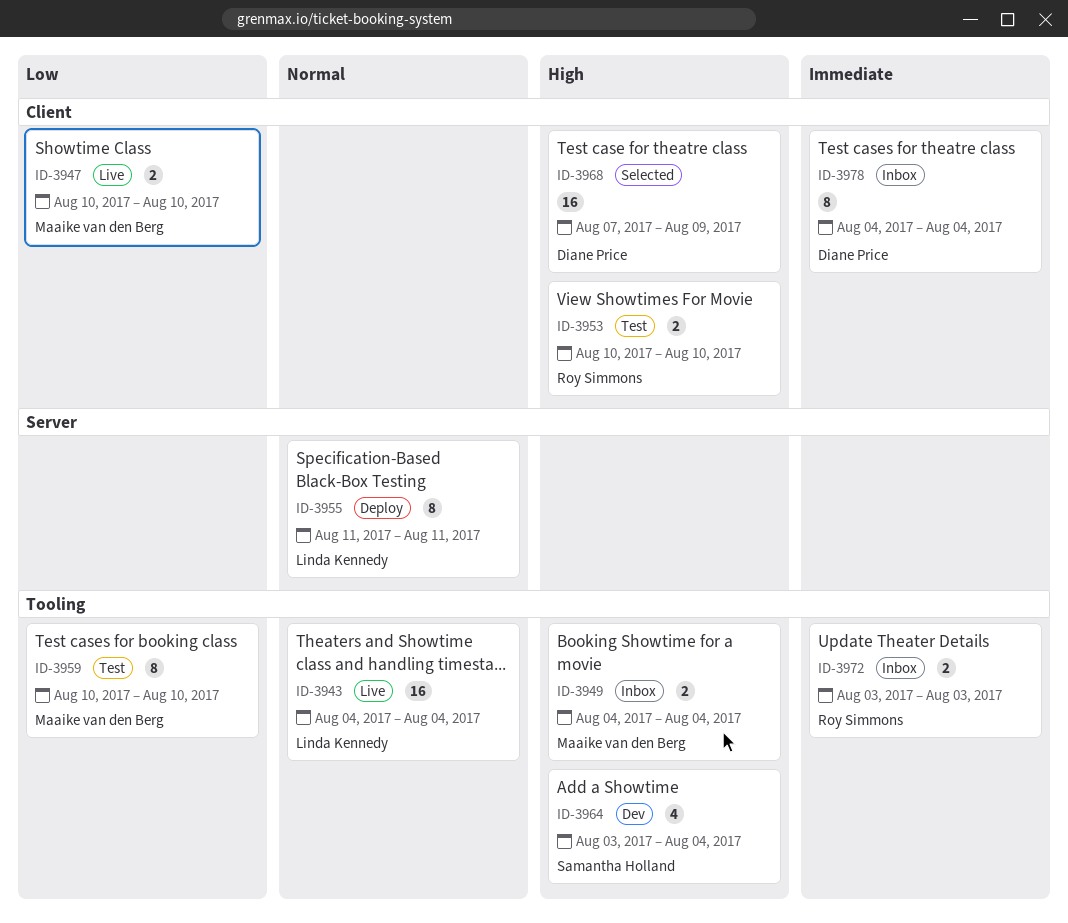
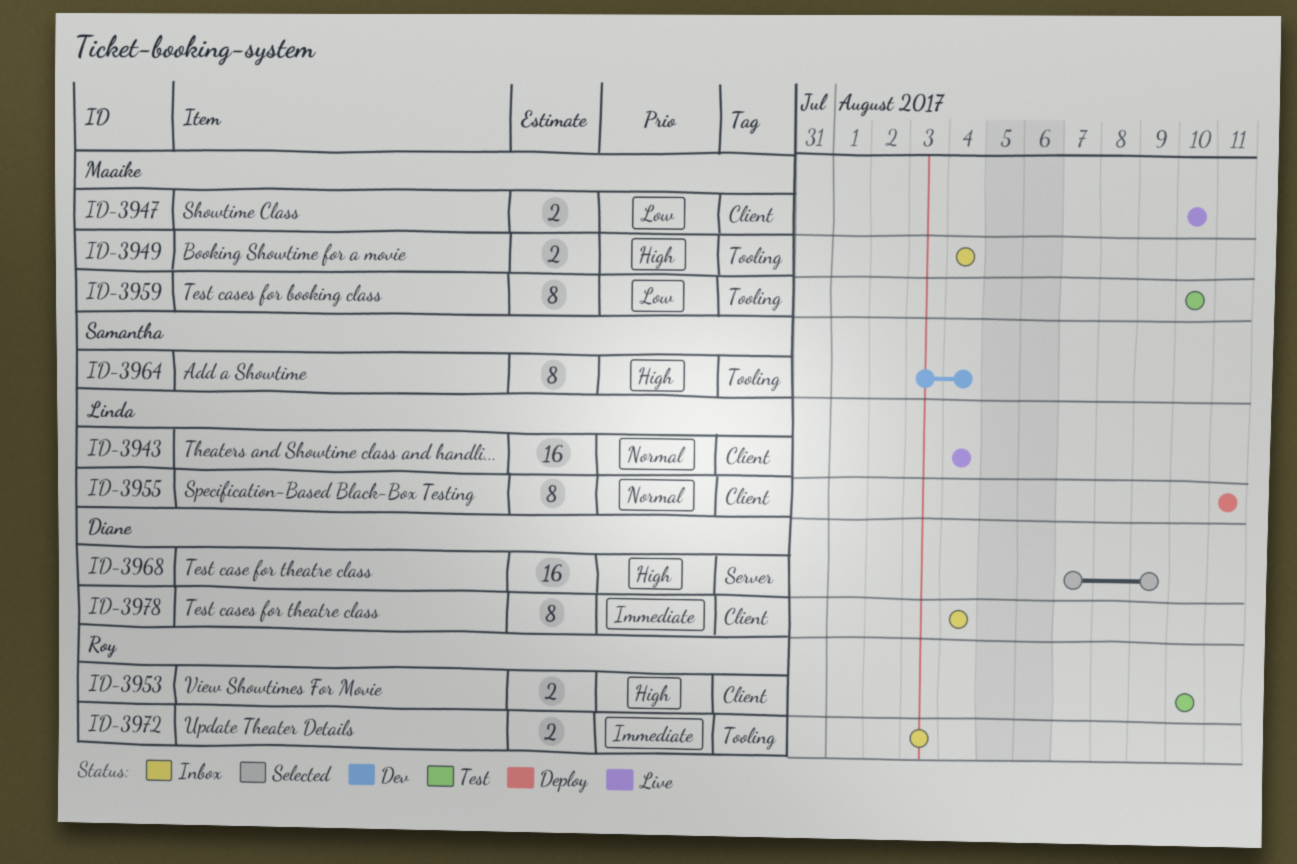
ID-3943, label: Tooling -> Client
ID-3955, label: Server -> Client
ID-3964, estimate: 4 -> 8
ID-3968, label: Client -> Server

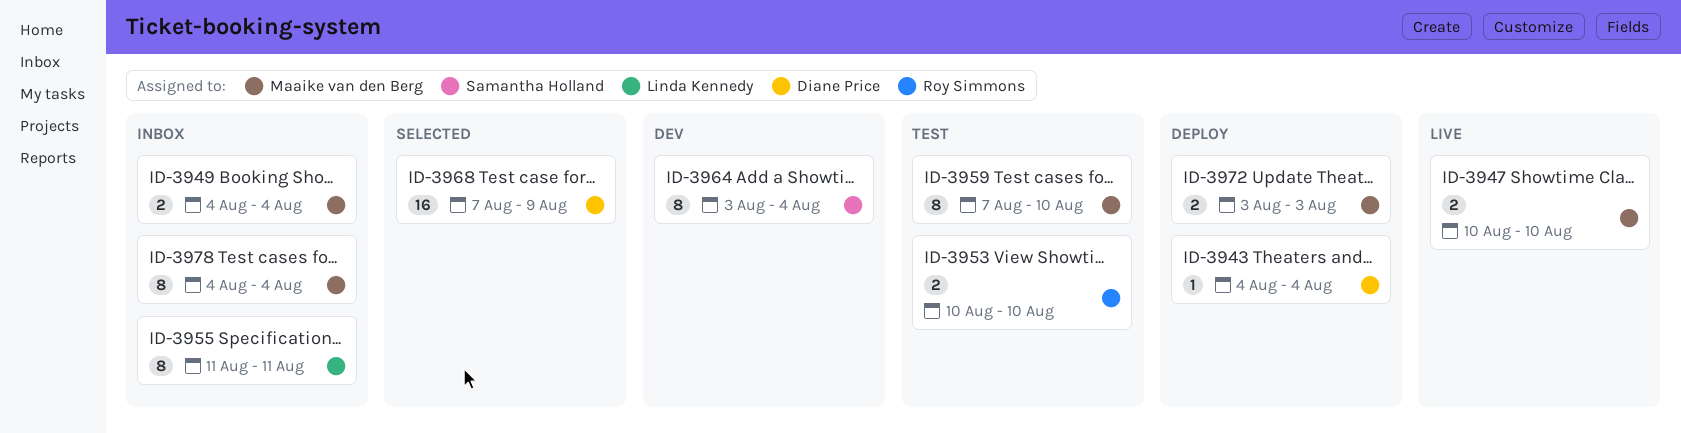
ID-3943, status: Live -> Deploy
ID-3943, owner: Linda Kennedy -> Diane Price
ID-3943, estimate: 16 -> 1
ID-3955, status: Deploy -> Inbox
ID-3959, start: Aug 10 -> Aug 7
ID-3972, status: Inbox -> Deploy
ID-3972, owner: Roy Simmons -> Maaike van den Berg
ID-3978, owner: Diane Price -> Maaike van den Berg

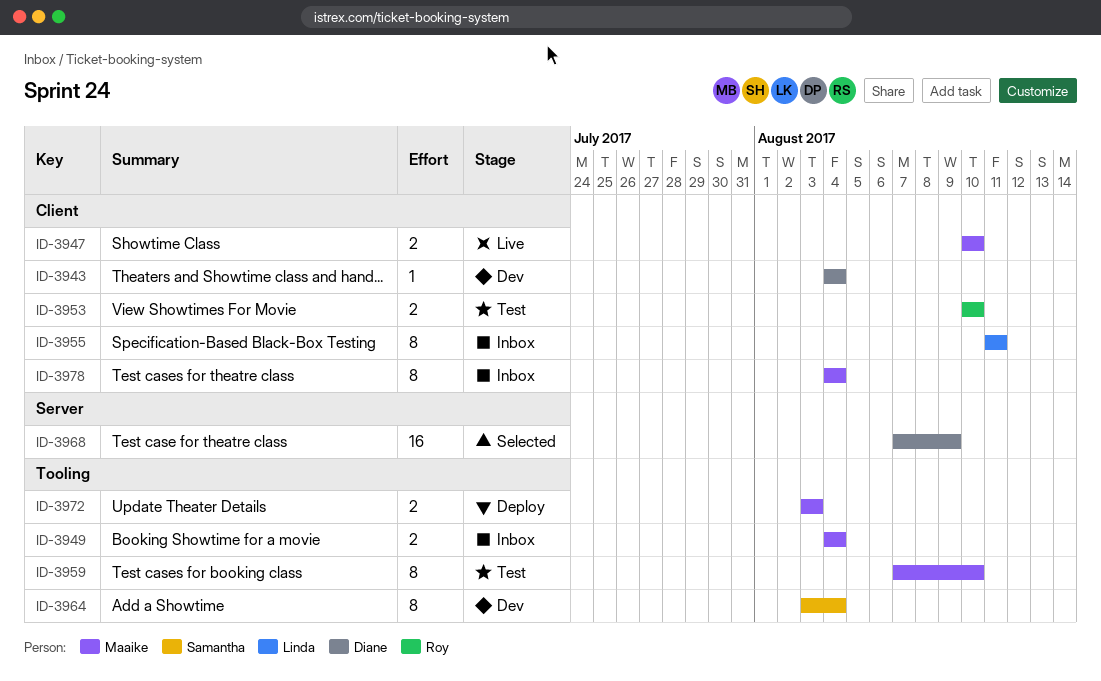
ID-3943, status: Deploy -> Dev

